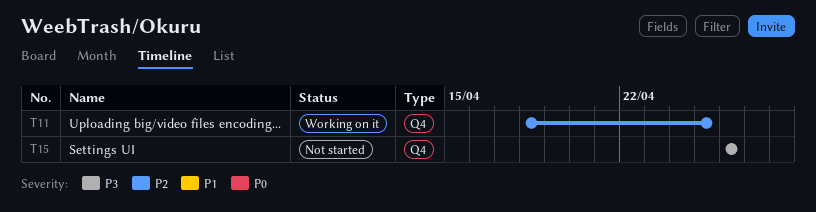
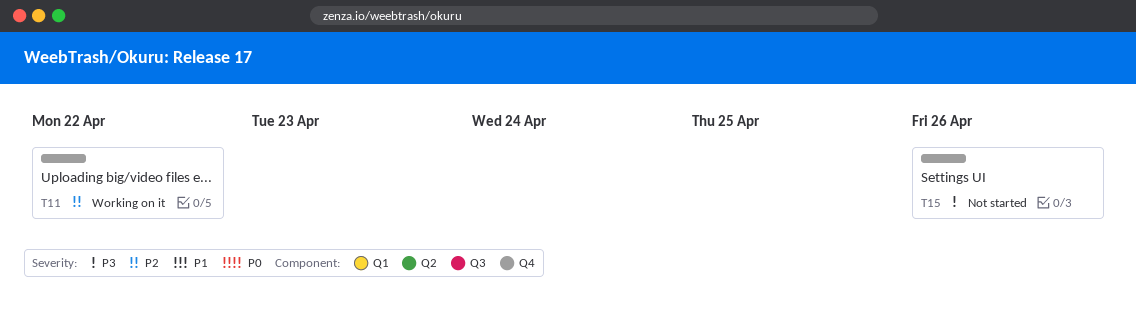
T11, due: Apr 25 -> Apr 22

